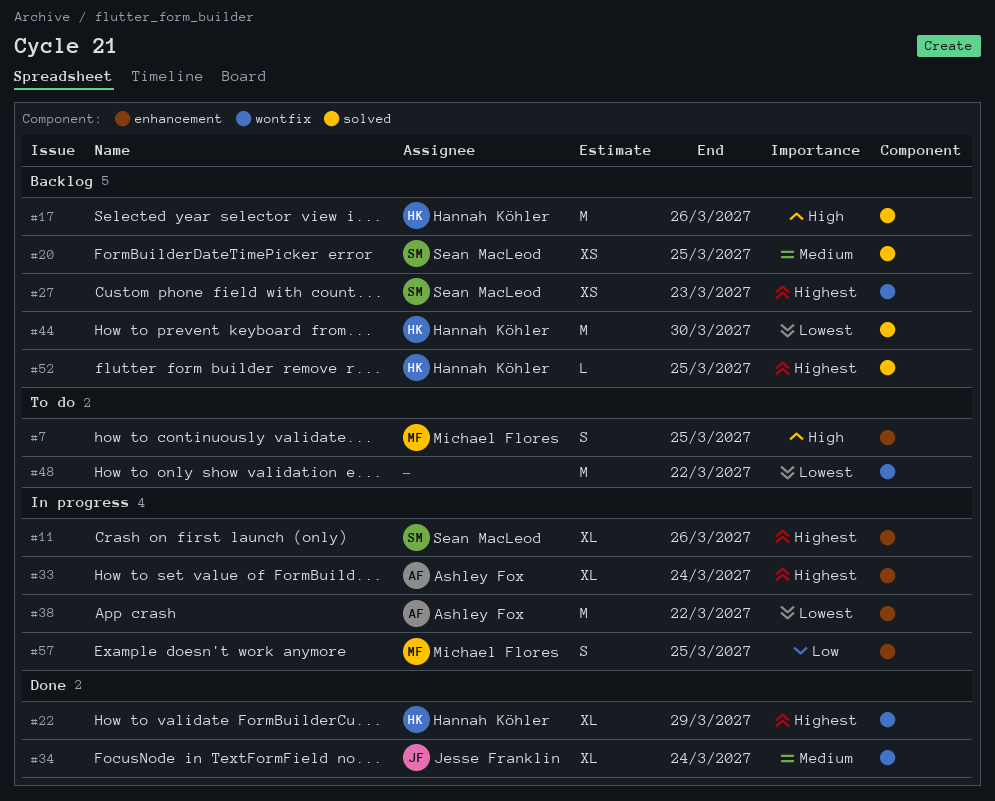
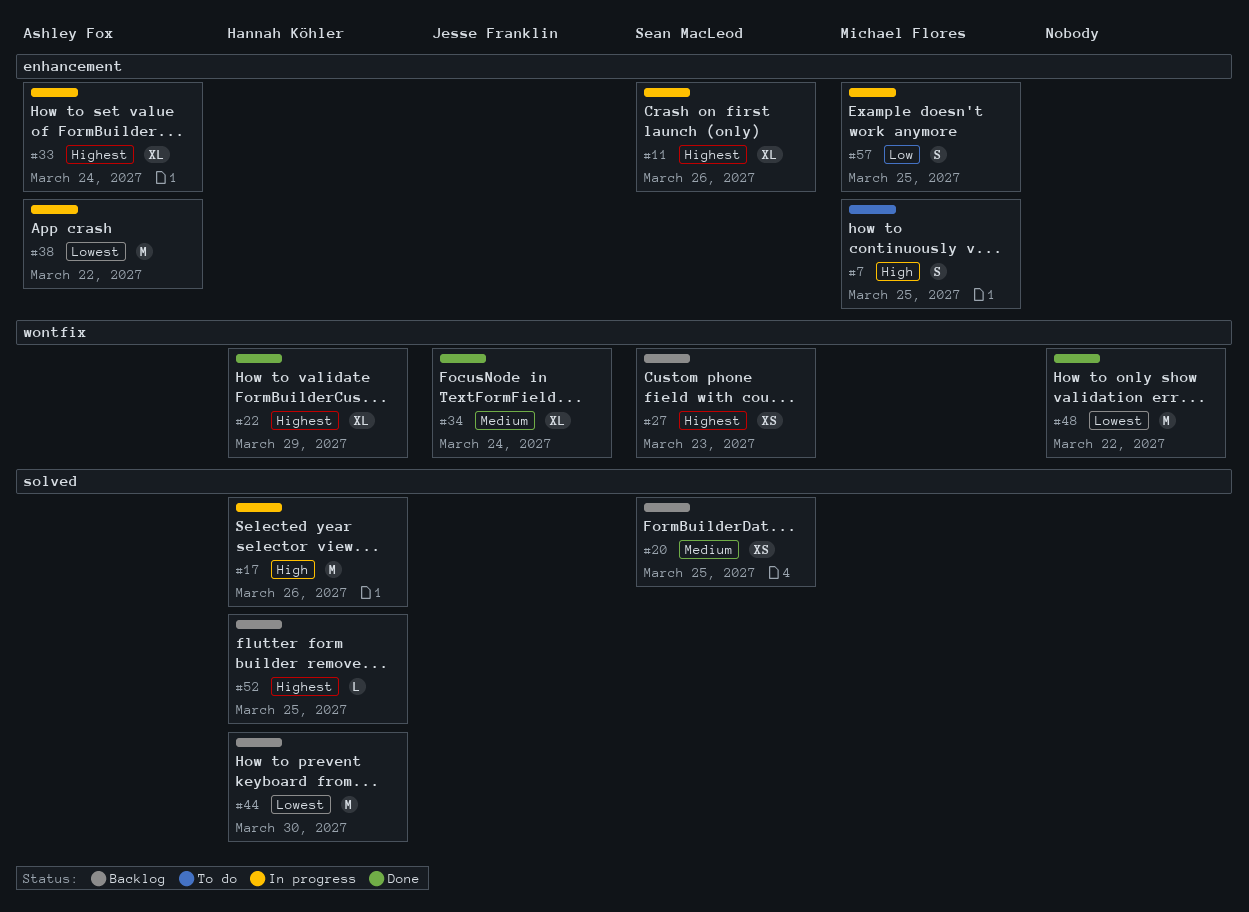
#17, status: Backlog -> In progress
#48, status: To do -> Done

